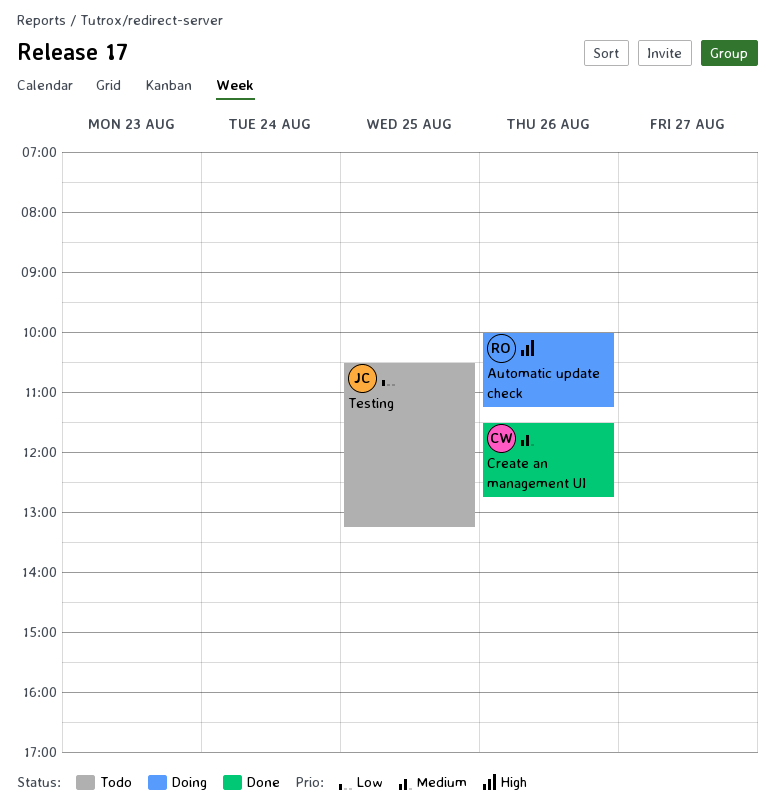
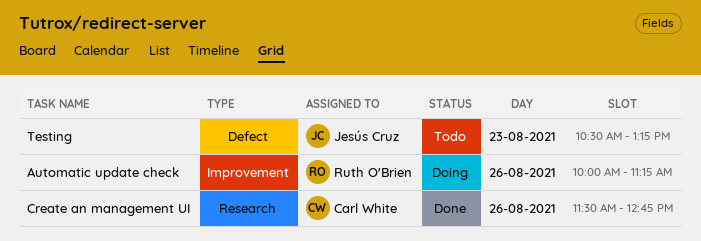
Testing, day: Aug 25 -> Aug 23

